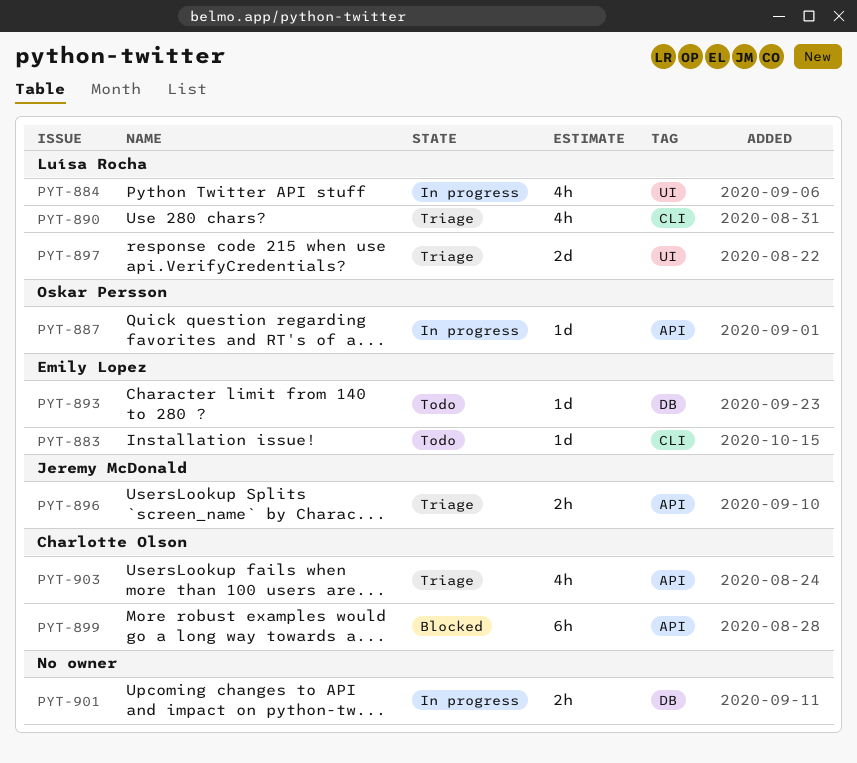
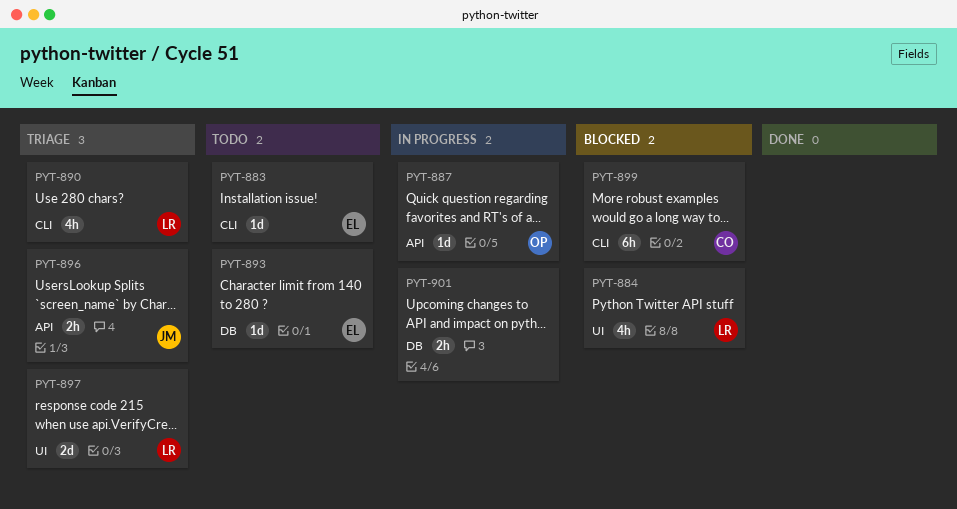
PYT-884, status: In progress -> Blocked
PYT-899, label: API -> CLI
PYT-903: present -> none

